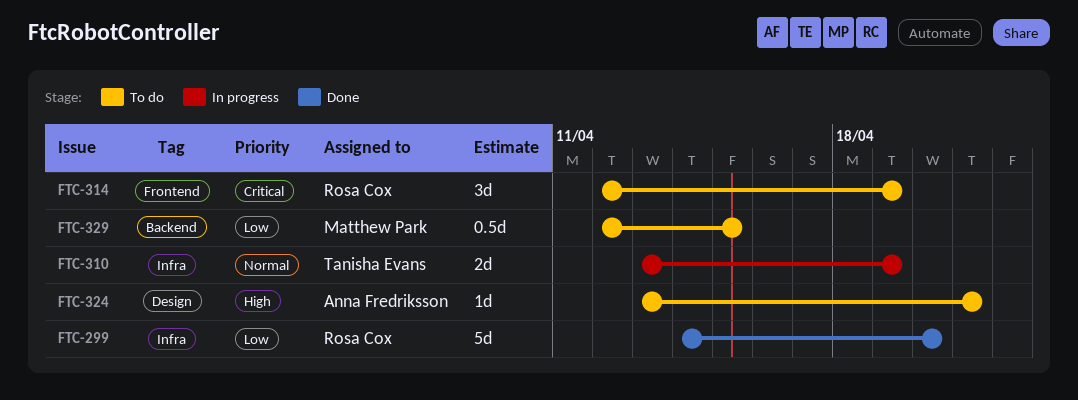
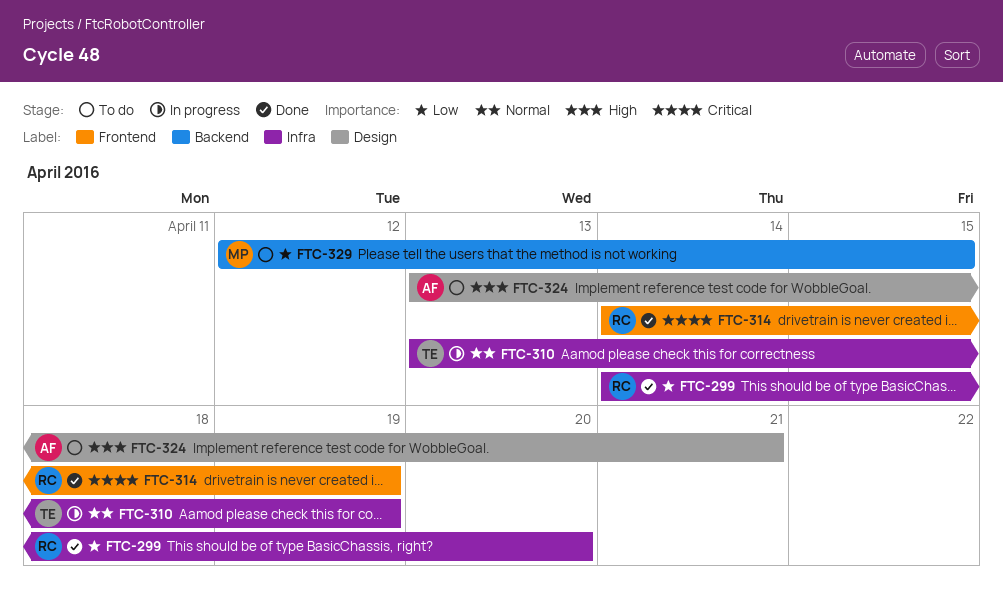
FTC-314, status: To do -> Done
FTC-314, start: Apr 12 -> Apr 14

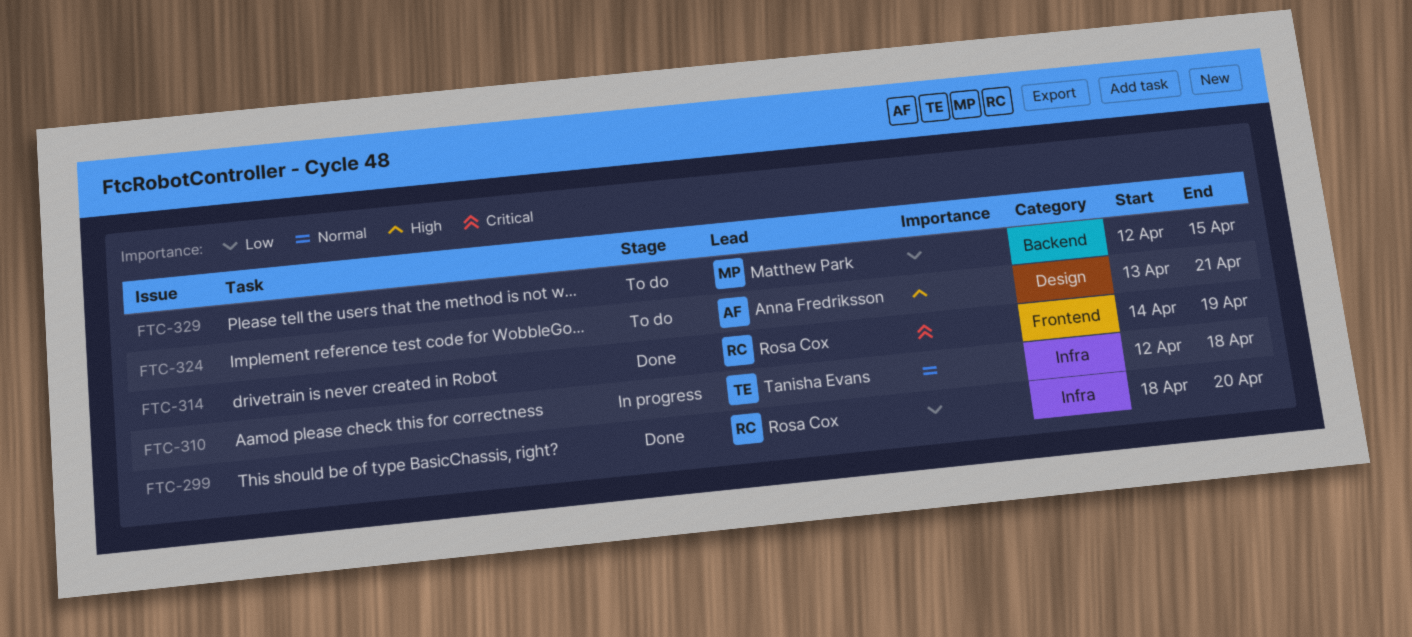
FTC-299, start: Apr 14 -> Apr 18
FTC-310, start: Apr 13 -> Apr 12
FTC-310, due: Apr 19 -> Apr 18

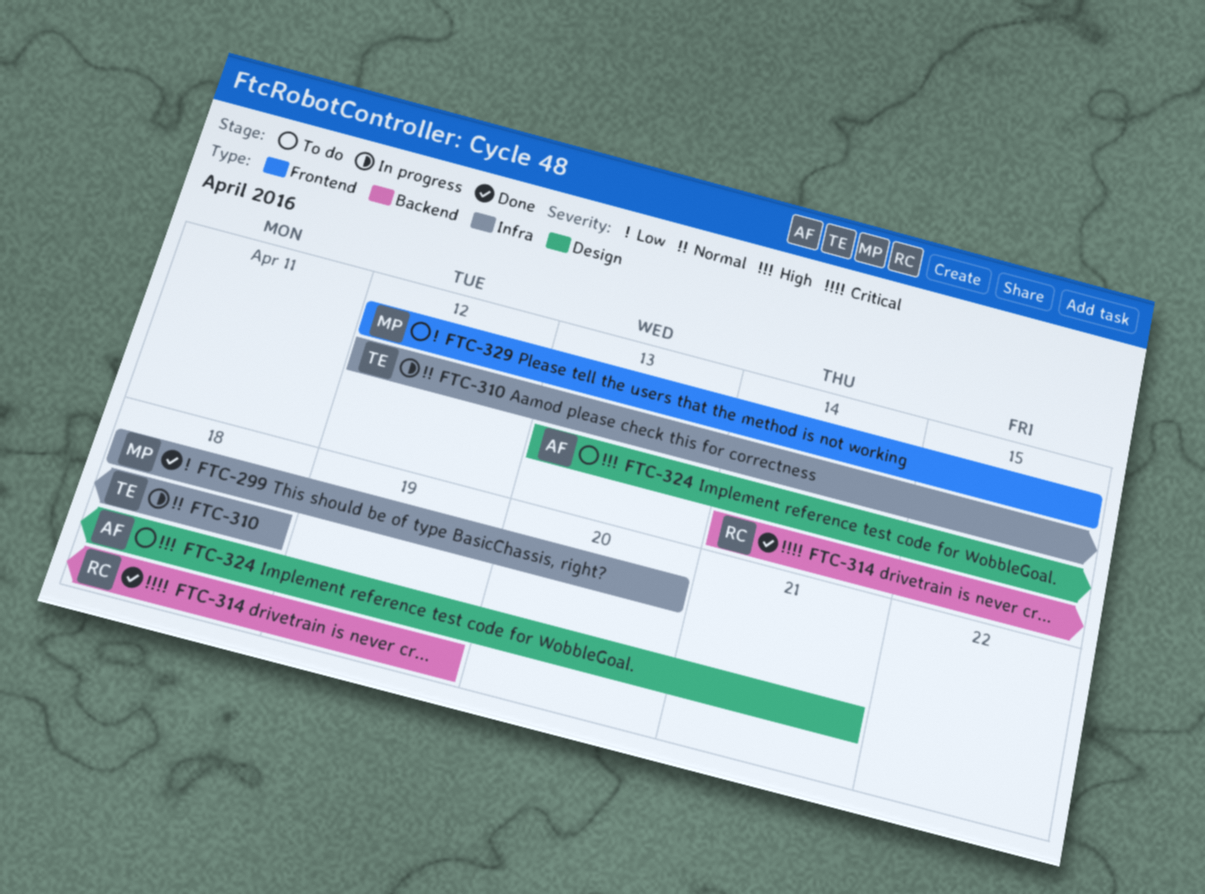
FTC-299, owner: Rosa Cox -> Matthew Park
FTC-314, label: Frontend -> Backend
FTC-329, label: Backend -> Frontend

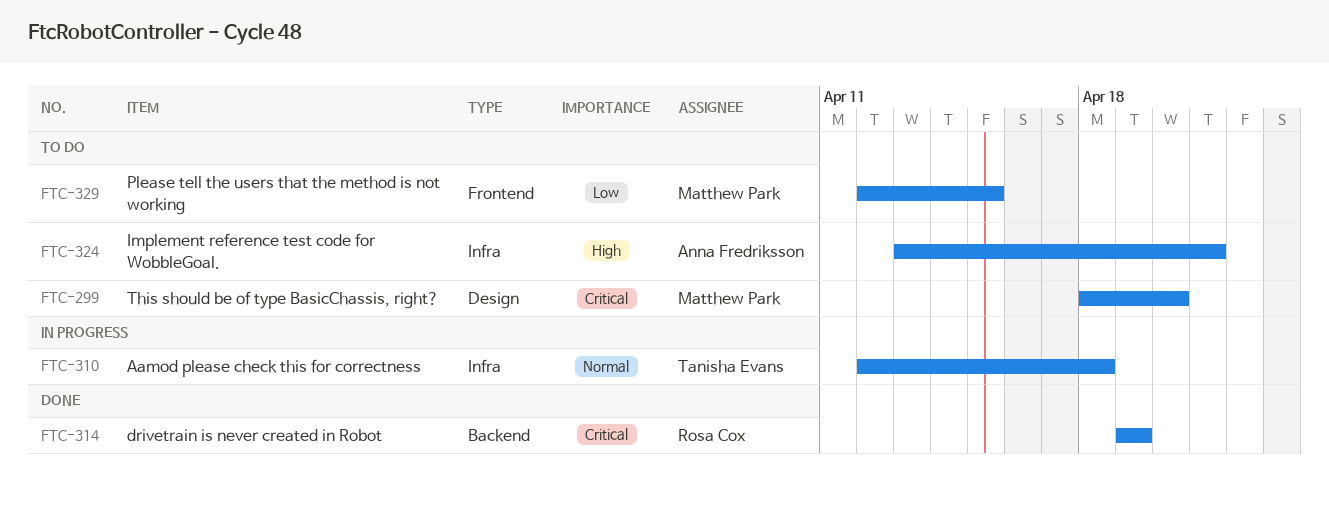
FTC-299, status: Done -> To do
FTC-299, priority: Low -> Critical
FTC-299, label: Infra -> Design
FTC-314, start: Apr 14 -> Apr 19
FTC-324, label: Design -> Infra

